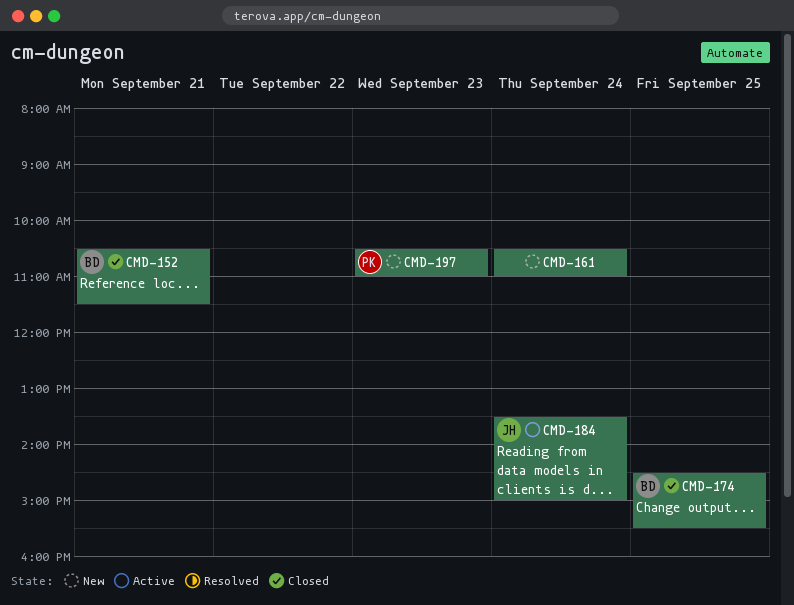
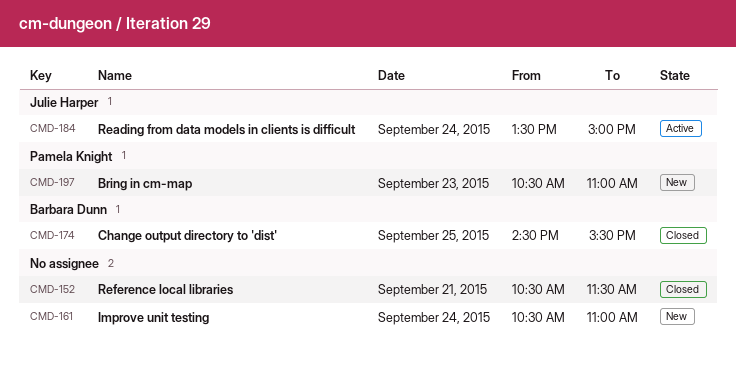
CMD-152, owner: Barbara Dunn -> none

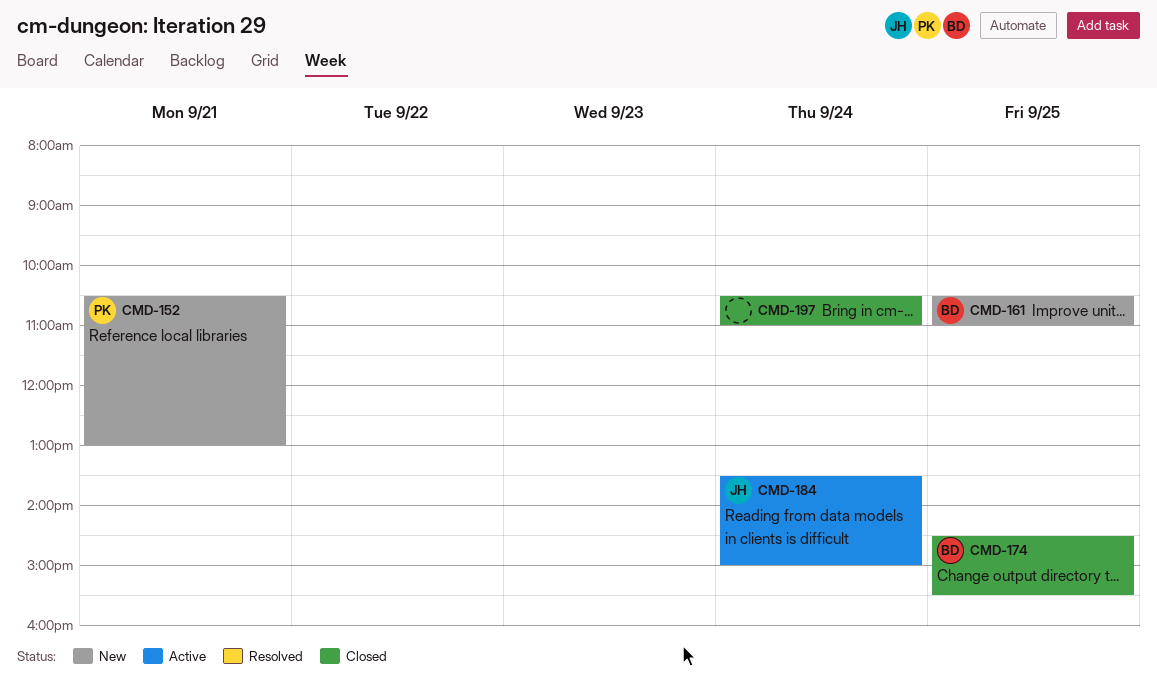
CMD-152, status: Closed -> New
CMD-152, owner: none -> Pamela Knight
CMD-152, ends: 11:30 -> 13:00
CMD-161, owner: none -> Barbara Dunn
CMD-161, day: Sep 24 -> Sep 25
CMD-197, status: New -> Closed
CMD-197, owner: Pamela Knight -> none
CMD-197, day: Sep 23 -> Sep 24

